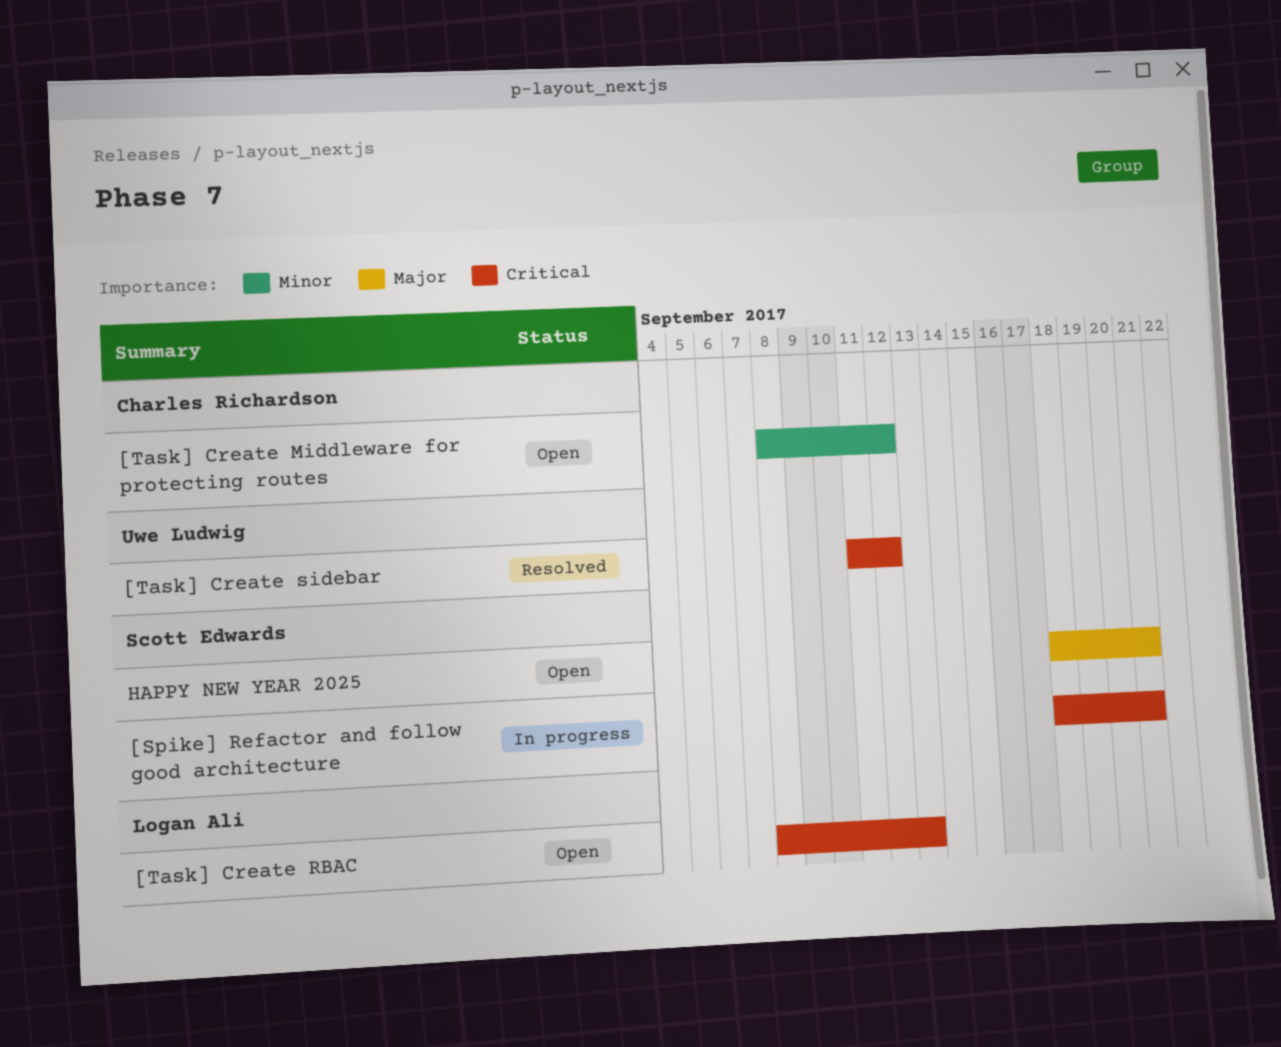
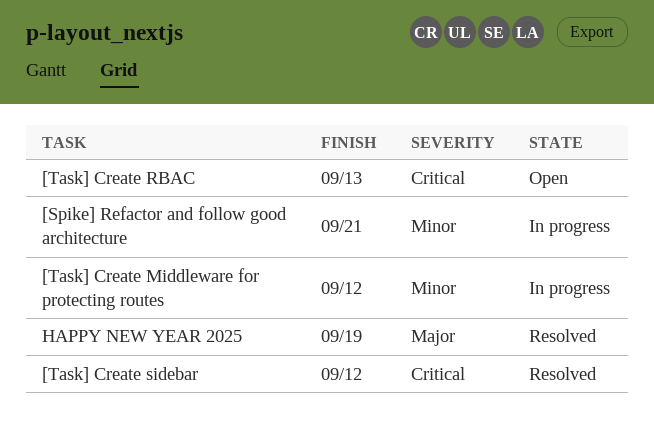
[Spike] Refactor and follow good architecture, priority: Critical -> Minor
[Task] Create Middleware for protecting routes, status: Open -> In progress
HAPPY NEW YEAR 2025, status: Open -> Resolved
HAPPY NEW YEAR 2025, due: Sep 21 -> Sep 19

